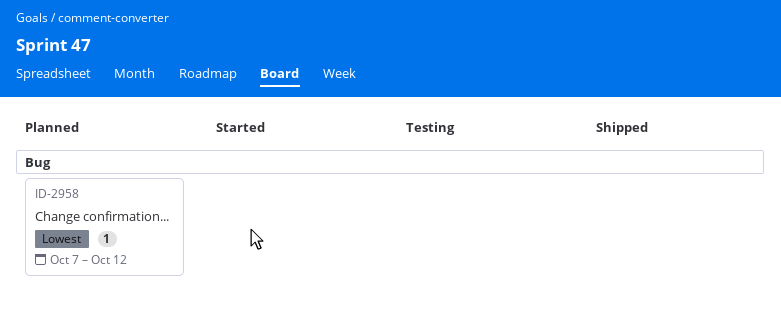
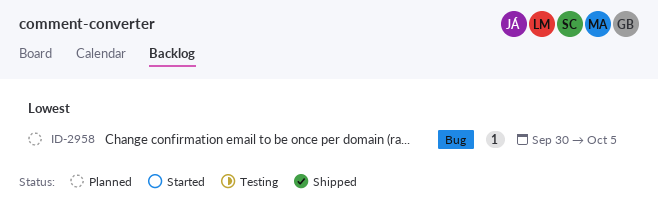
ID-2958, start: Oct 7 -> Sep 30
ID-2958, due: Oct 12 -> Oct 5

